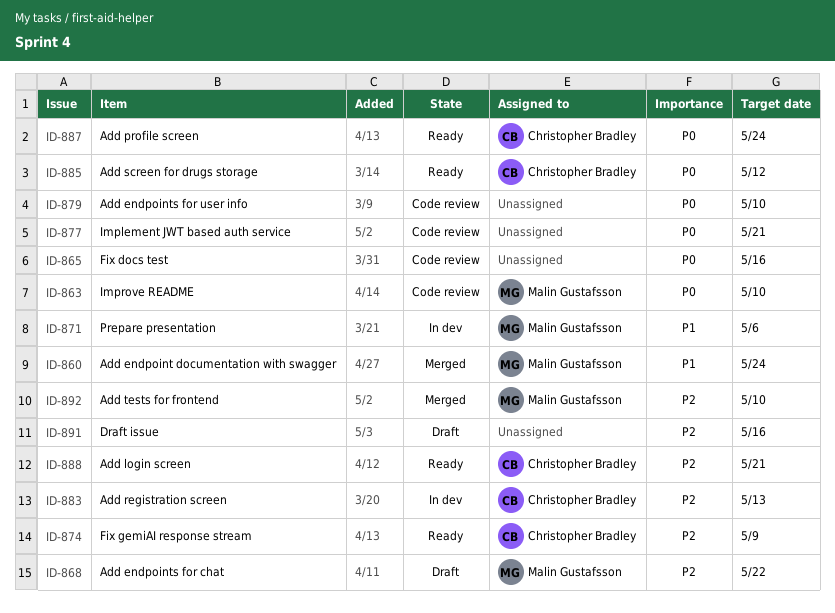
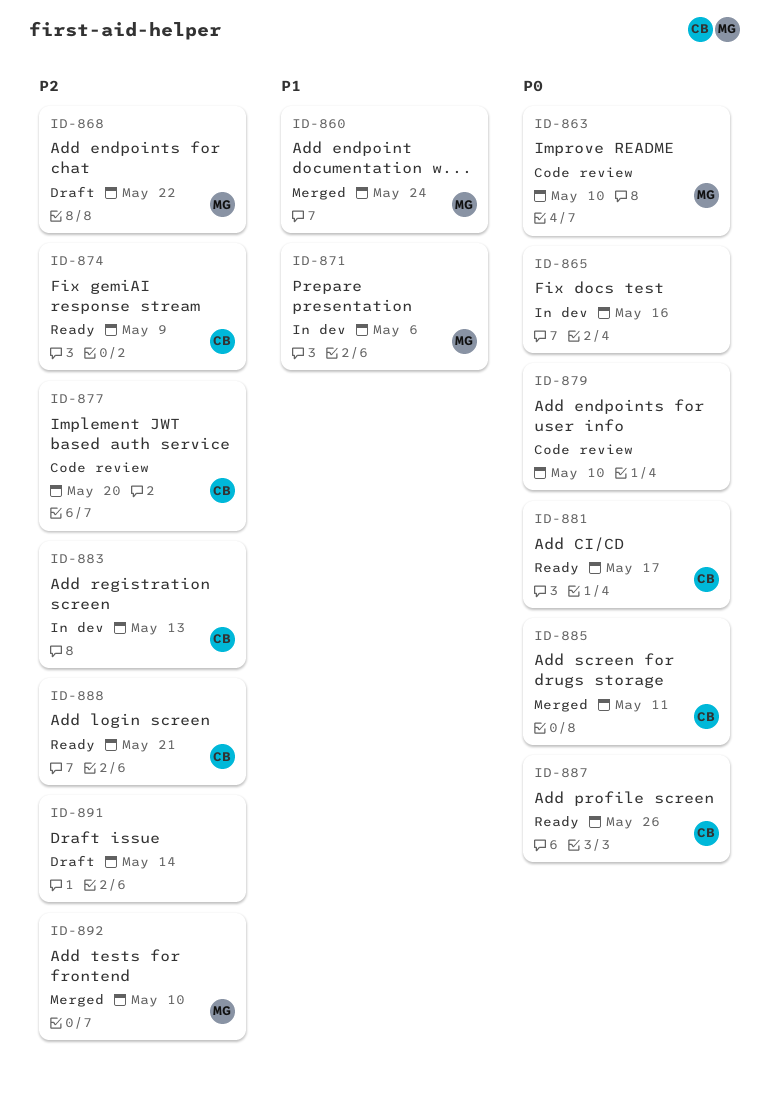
ID-865, status: Code review -> In dev
ID-877, owner: none -> Christopher Bradley
ID-877, priority: P0 -> P2
ID-877, due: May 21 -> May 20
ID-881: none -> present
ID-885, status: Ready -> Merged
ID-885, due: May 12 -> May 11
ID-887, due: May 24 -> May 26
ID-891, due: May 16 -> May 14

